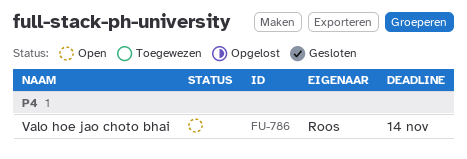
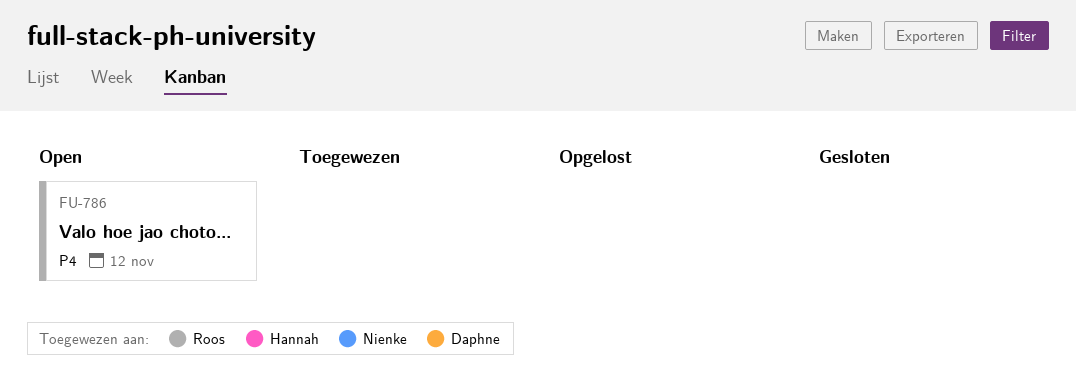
FU-786, due: Nov 14 -> Nov 12

